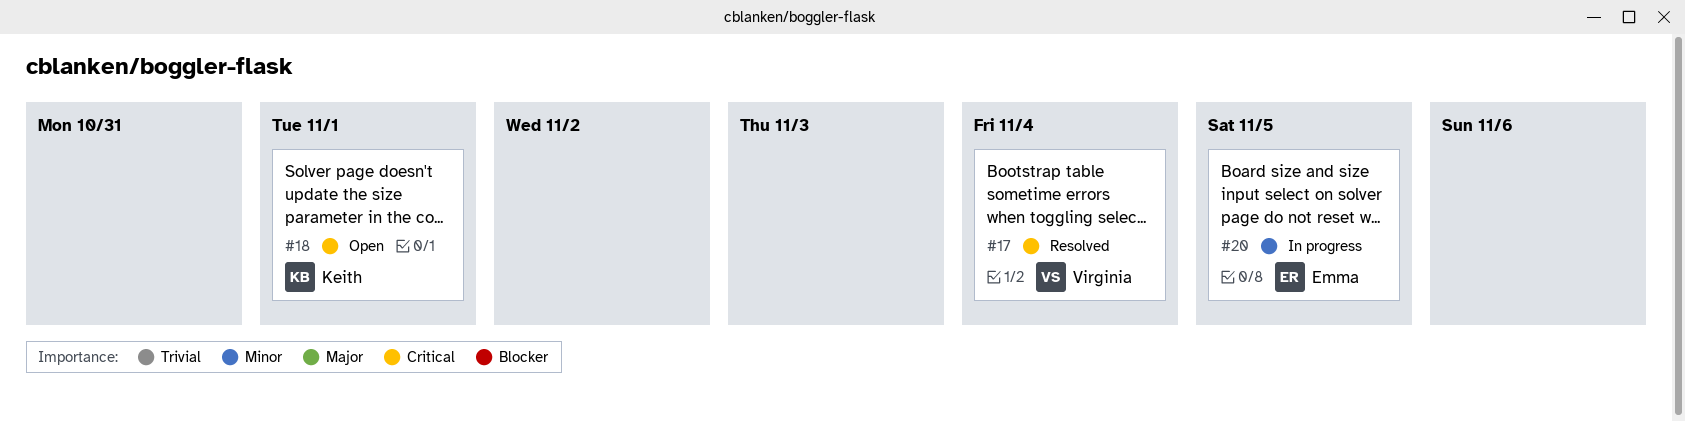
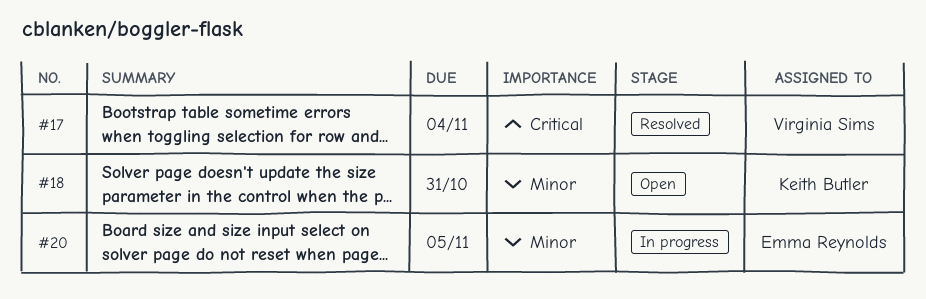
#18, priority: Critical -> Minor
#18, due: Nov 1 -> Oct 31

